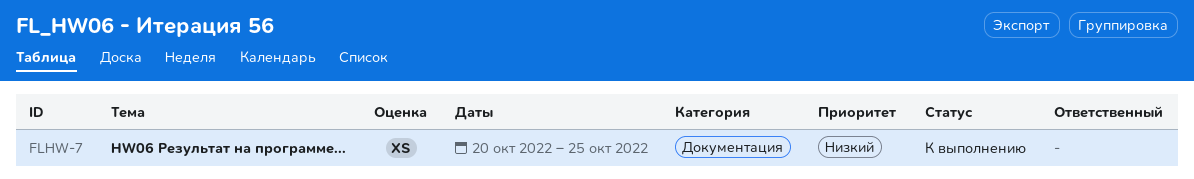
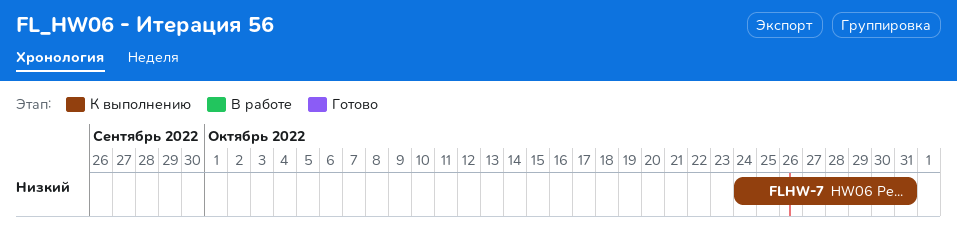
FLHW-7, start: Oct 20 -> Oct 24
FLHW-7, due: Oct 25 -> Oct 31

